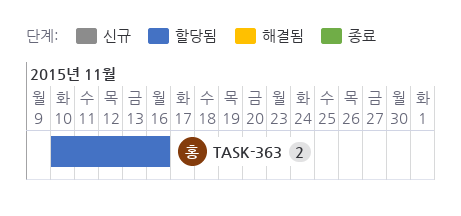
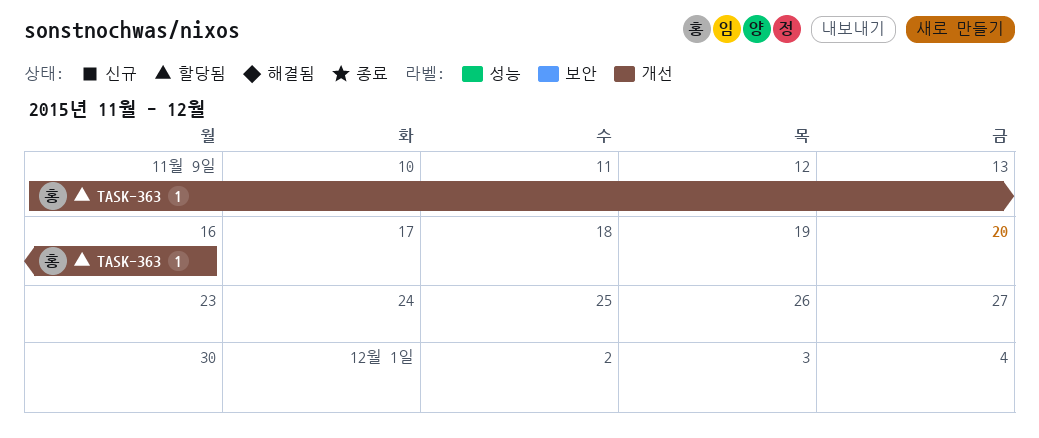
TASK-363, estimate: 2 -> 1
TASK-363, start: Nov 10 -> Nov 9

